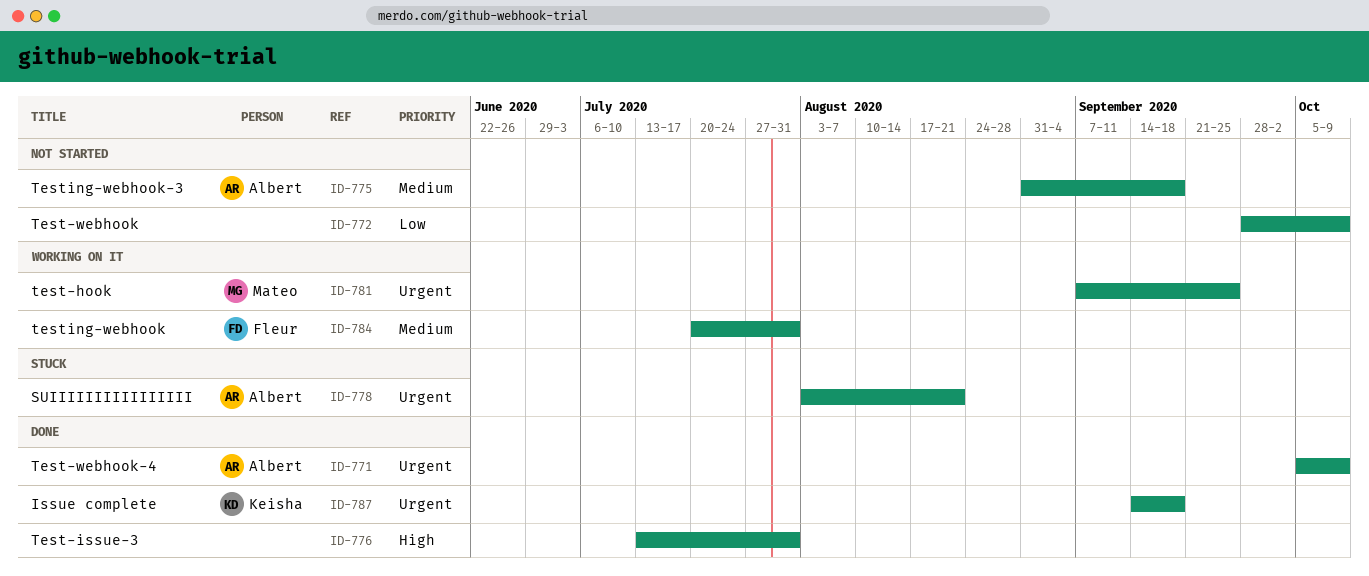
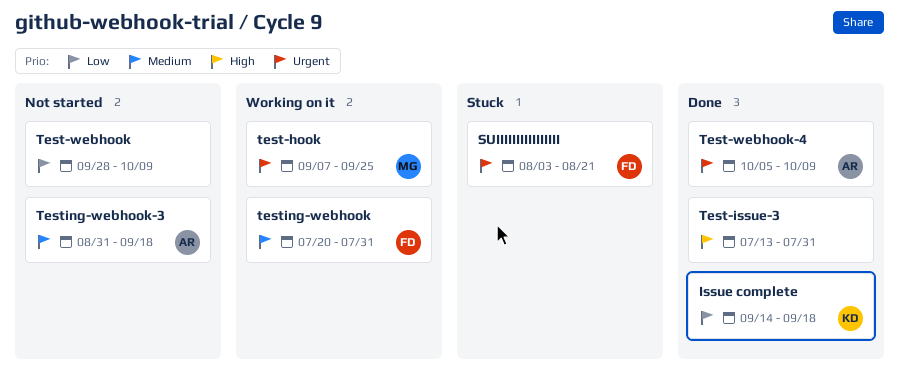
Issue complete, priority: Urgent -> Low
SUIIIIIIIIIIIIIIII, owner: Albert -> Fleur

